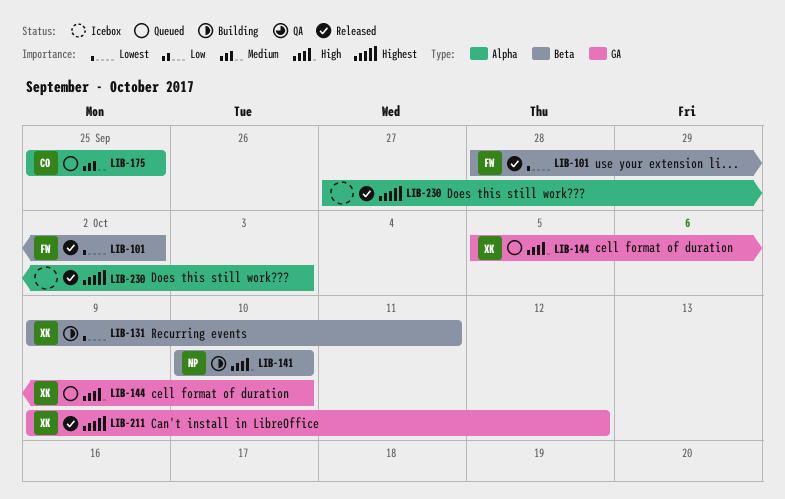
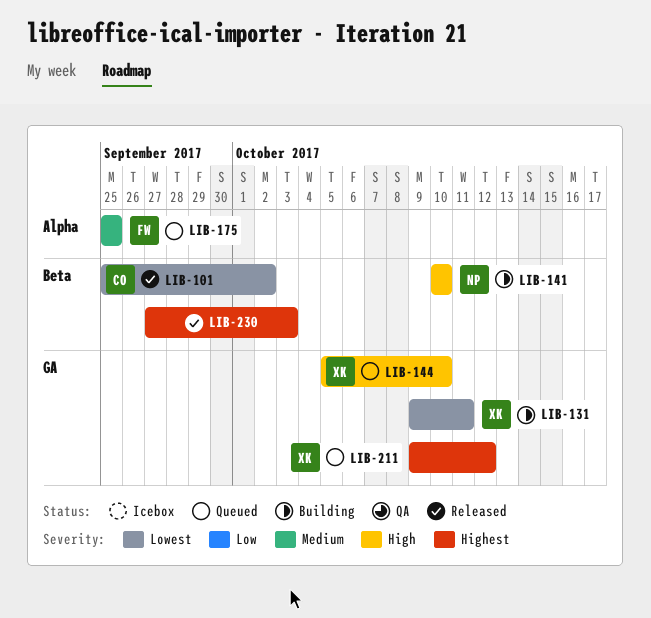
LIB-101, owner: FW -> CO
LIB-101, start: Sep 28 -> Sep 25
LIB-131, label: Beta -> GA
LIB-175, owner: CO -> FW
LIB-211, status: Released -> Queued
LIB-230, label: Alpha -> Beta

